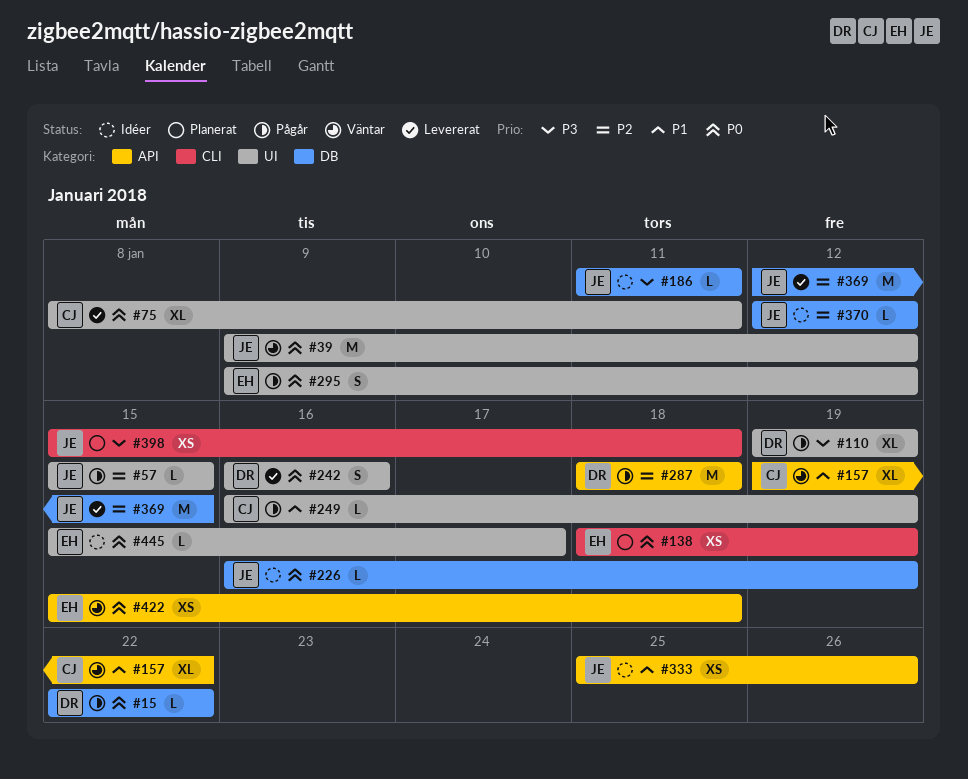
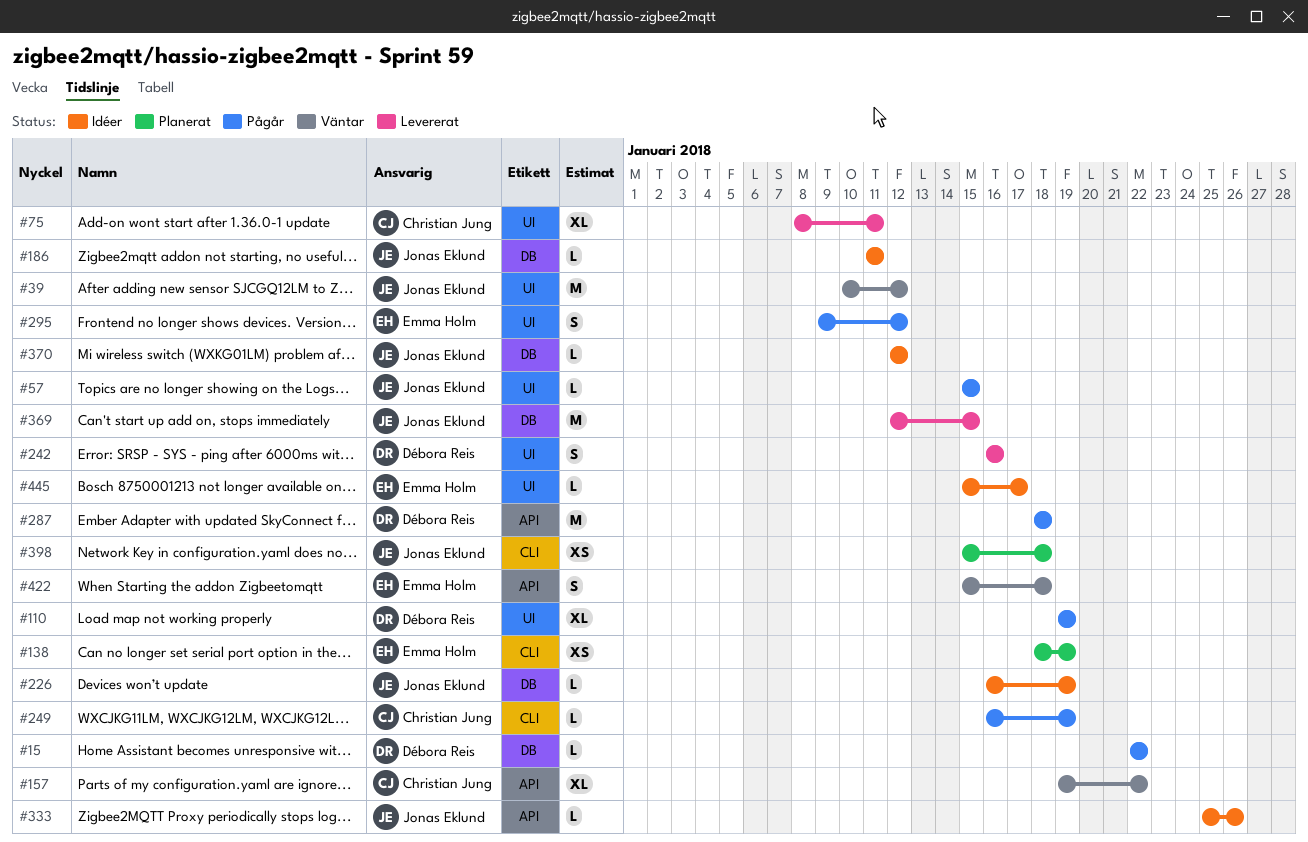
#39, start: Jan 9 -> Jan 10
#249, label: UI -> CLI
#333, estimate: XS -> L
#422, estimate: XS -> S

